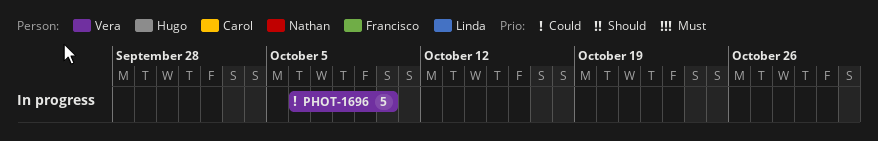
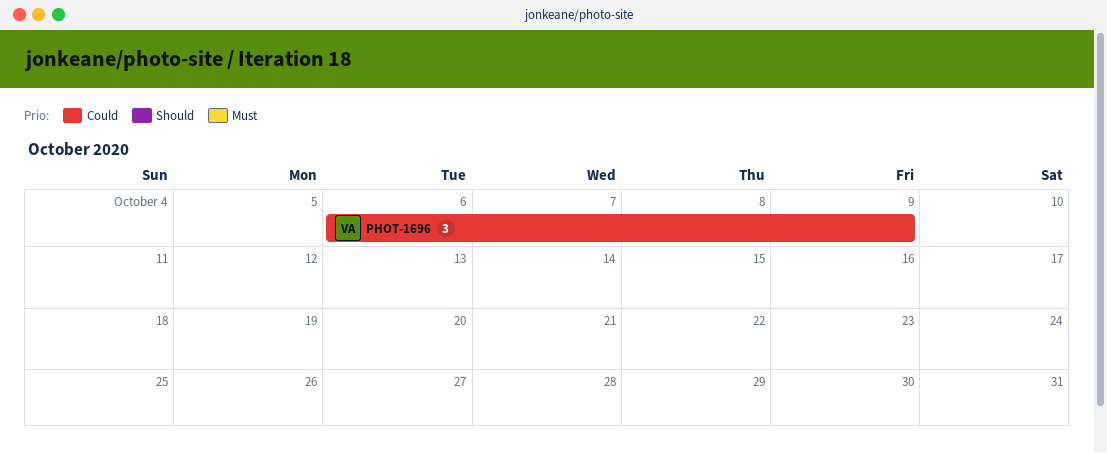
PHOT-1696, estimate: 5 -> 3
PHOT-1696, due: Oct 10 -> Oct 9

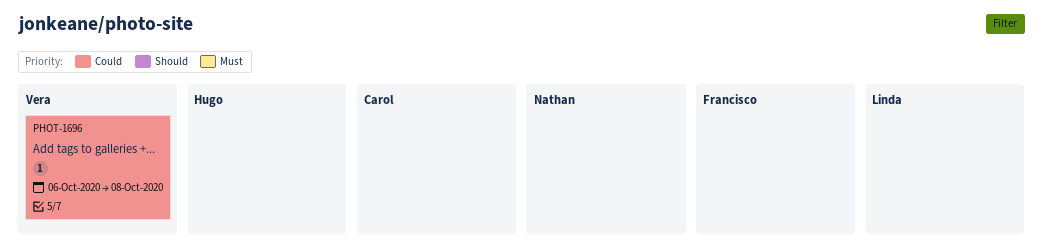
PHOT-1696, estimate: 3 -> 1
PHOT-1696, due: Oct 9 -> Oct 8

